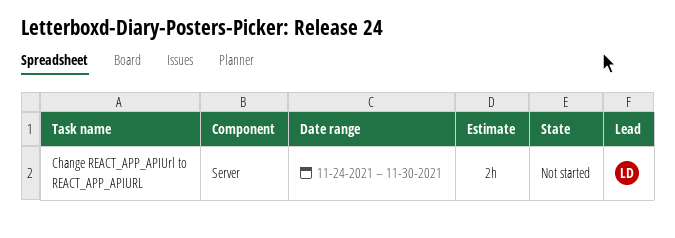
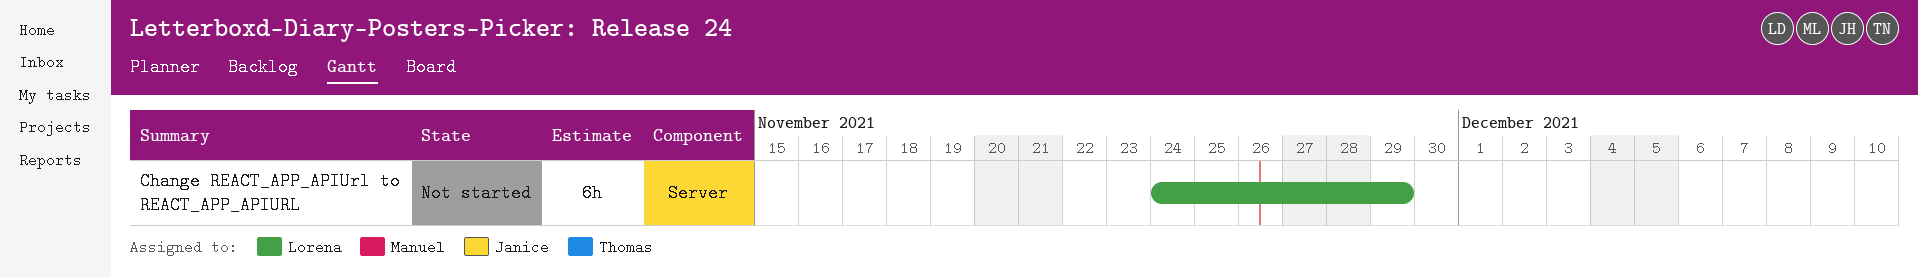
Change REACT_APP_APIUrl to REACT_APP_APIURL, estimate: 2h -> 6h
Change REACT_APP_APIUrl to REACT_APP_APIURL, due: Nov 30 -> Nov 29

